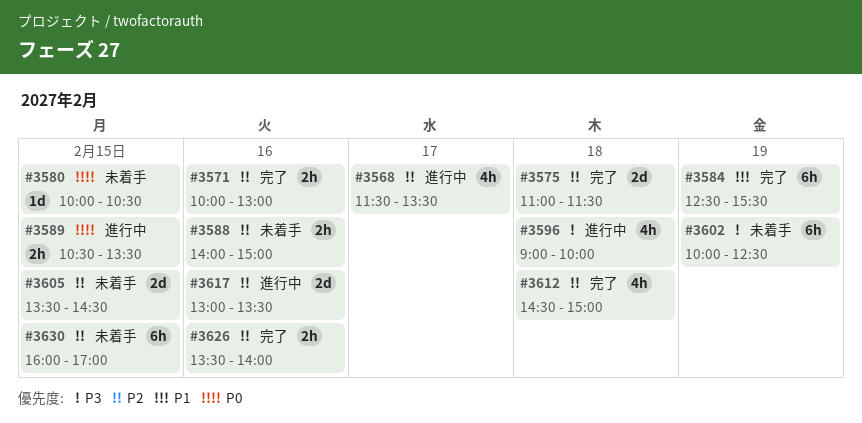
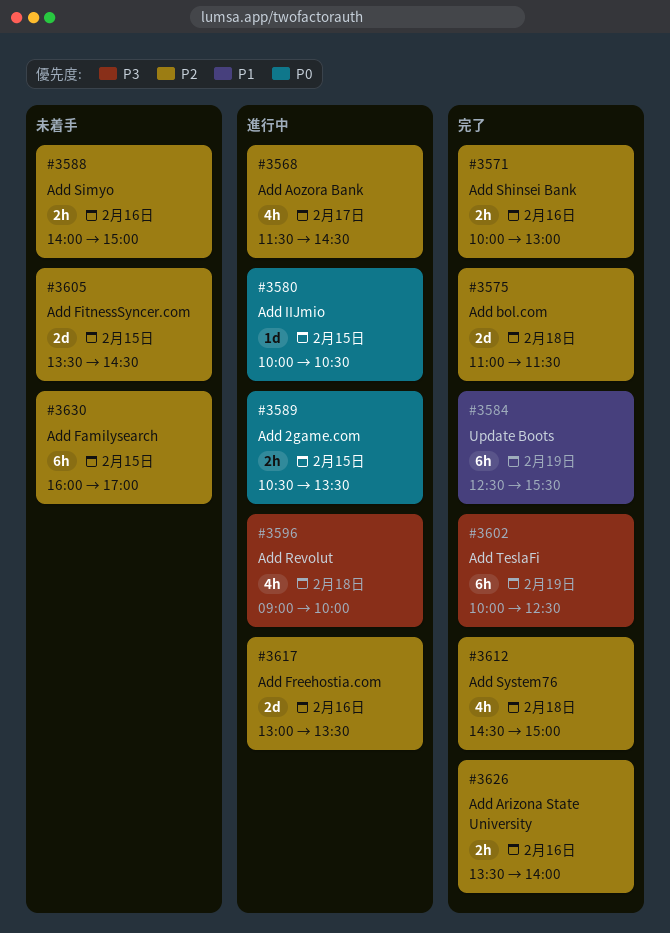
#3568, ends: 13:30 -> 14:30
#3580, status: 未着手 -> 進行中
#3602, status: 未着手 -> 完了

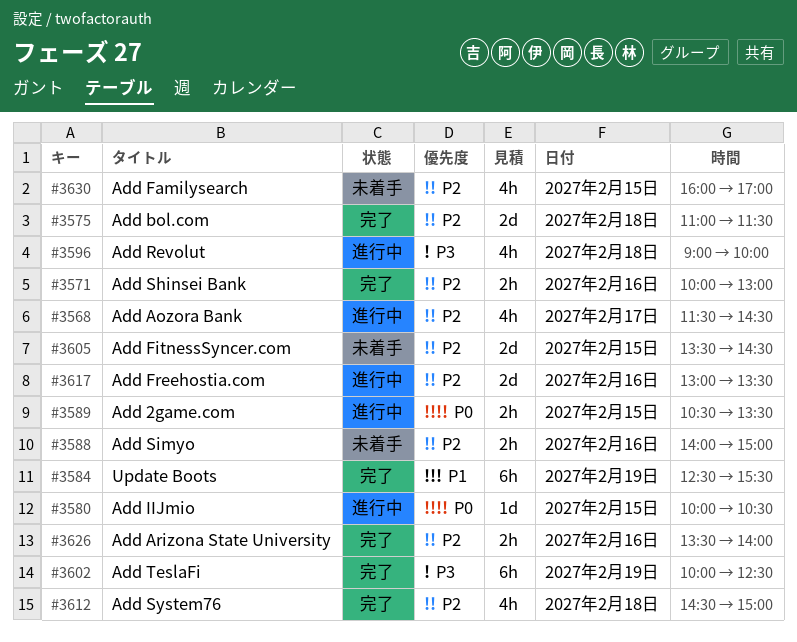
#3630, estimate: 6h -> 4h

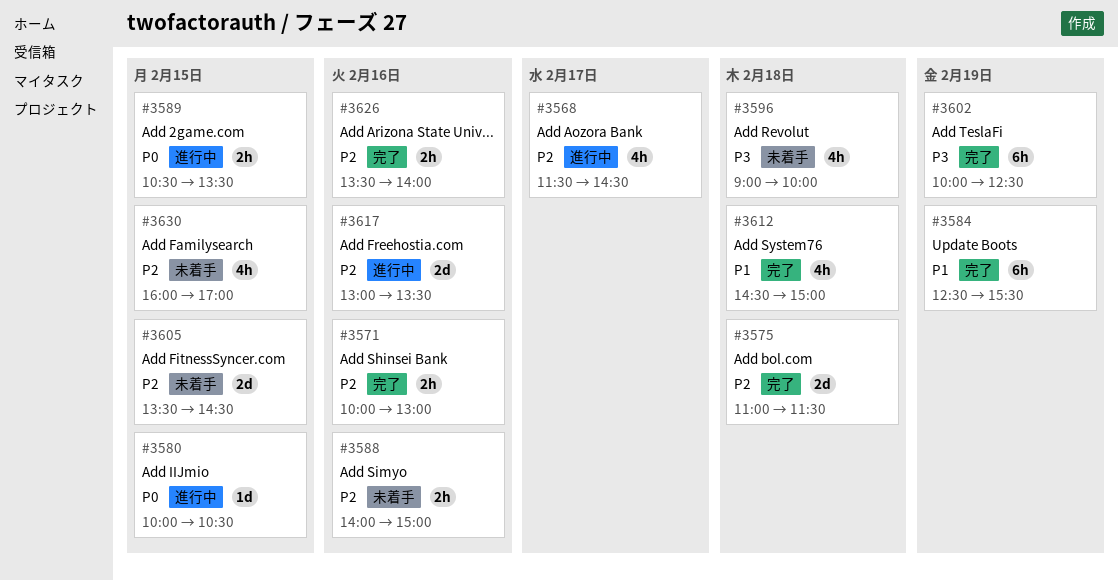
#3596, status: 進行中 -> 未着手
#3612, priority: P2 -> P1

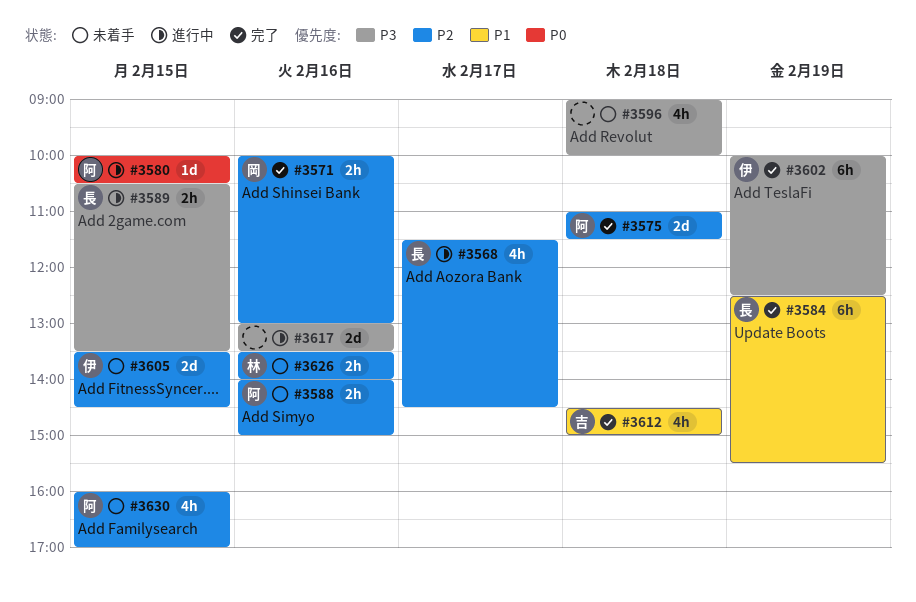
#3589, priority: P0 -> P3
#3617, priority: P2 -> P3
#3626, status: 完了 -> 未着手

